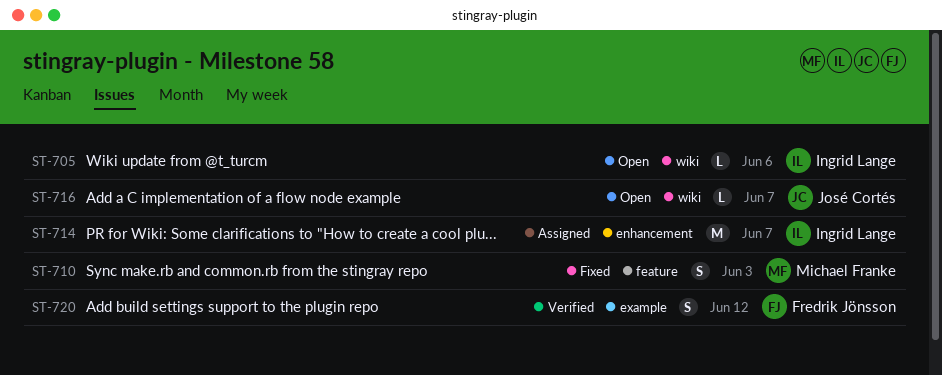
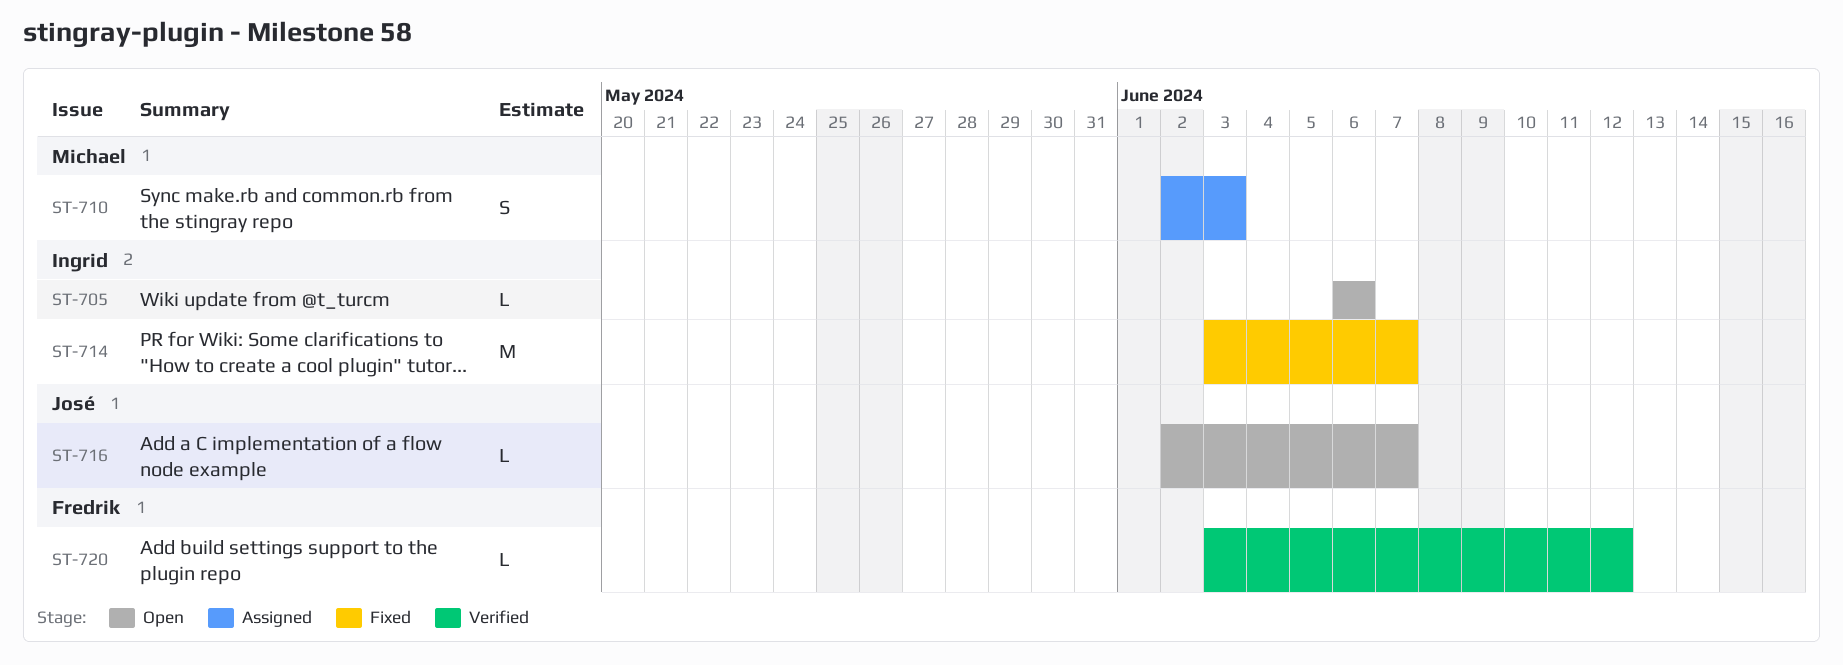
ST-710, status: Fixed -> Assigned
ST-714, status: Assigned -> Fixed
ST-720, estimate: S -> L

